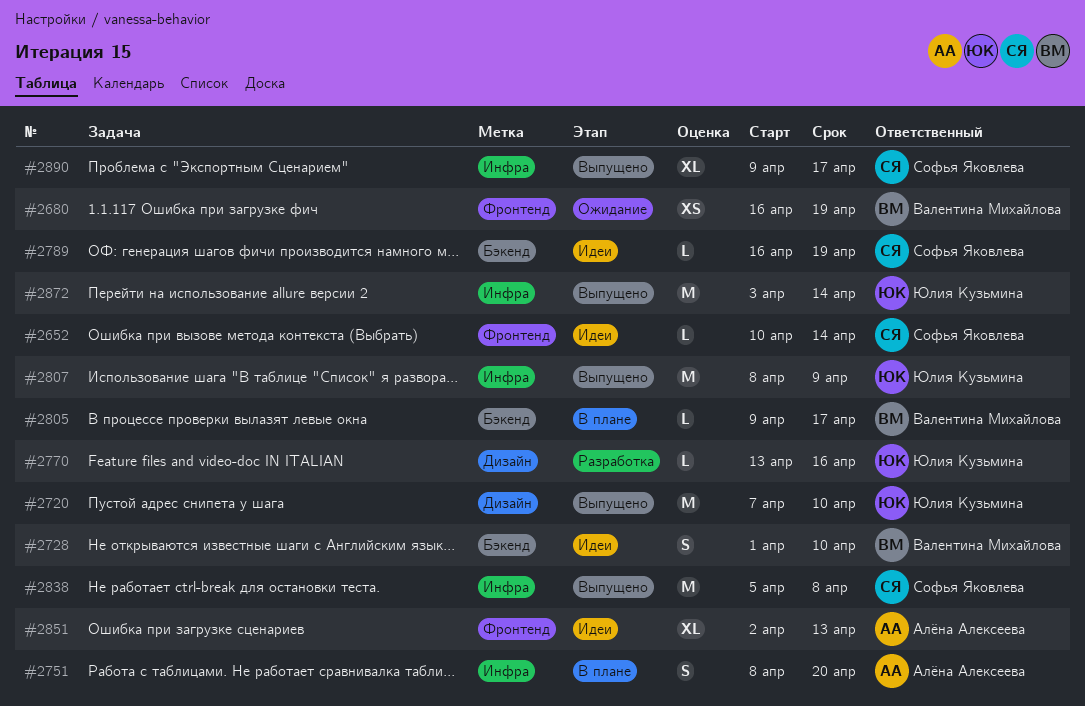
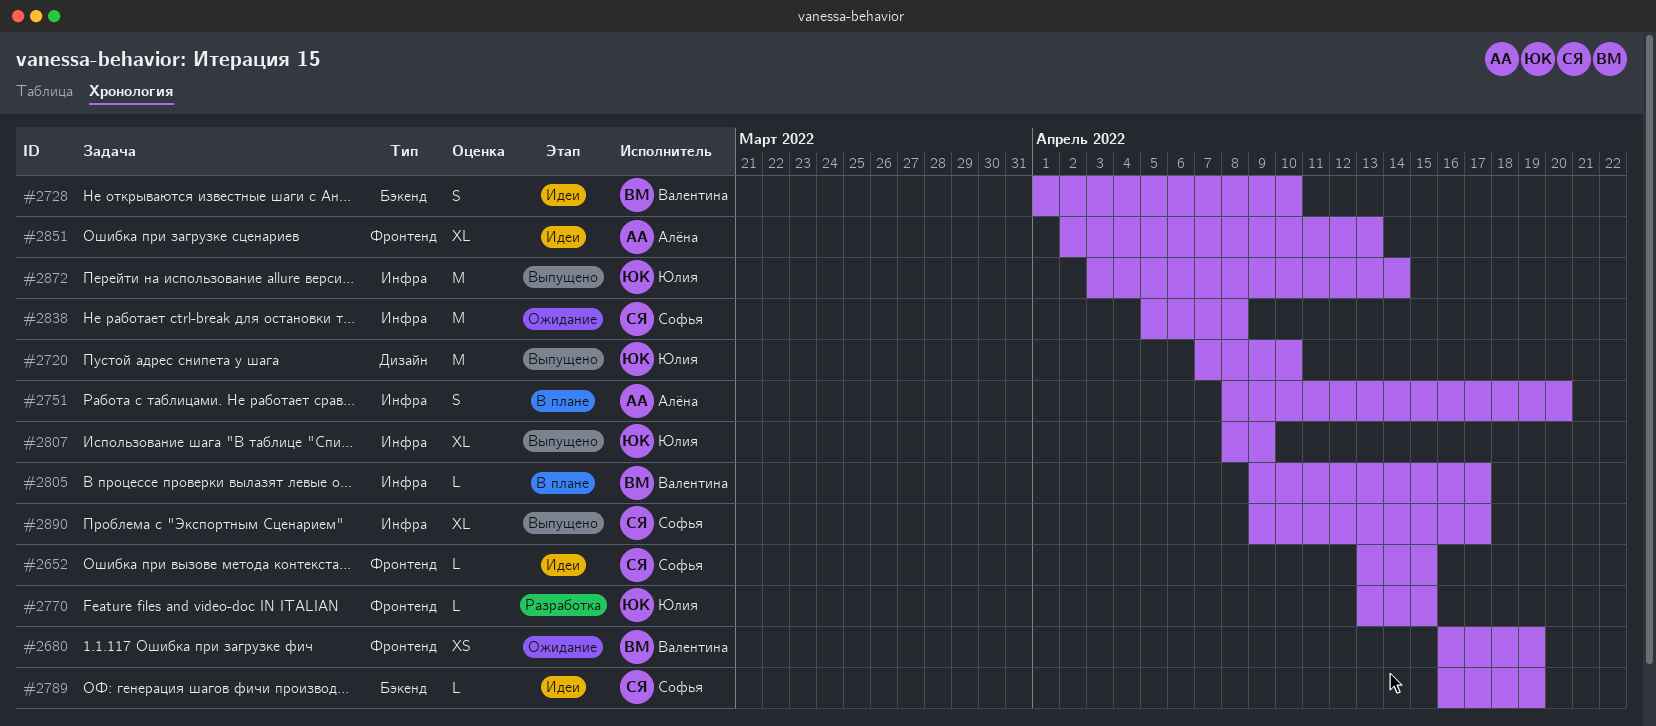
#2652, start: Apr 10 -> Apr 13
#2652, due: Apr 14 -> Apr 15
#2770, label: Дизайн -> Фронтенд
#2770, due: Apr 16 -> Apr 15
#2805, label: Бэкенд -> Инфра
#2807, estimate: M -> XL
#2838, status: Выпущено -> Ожидание

